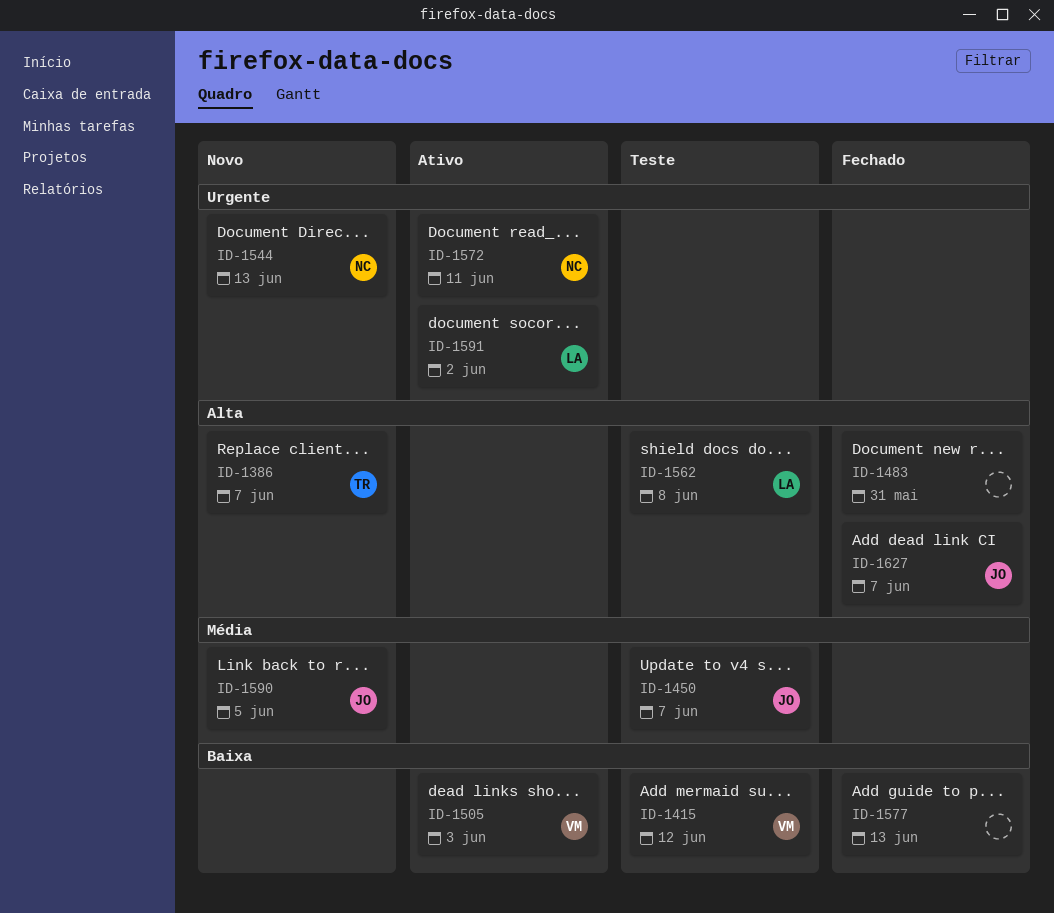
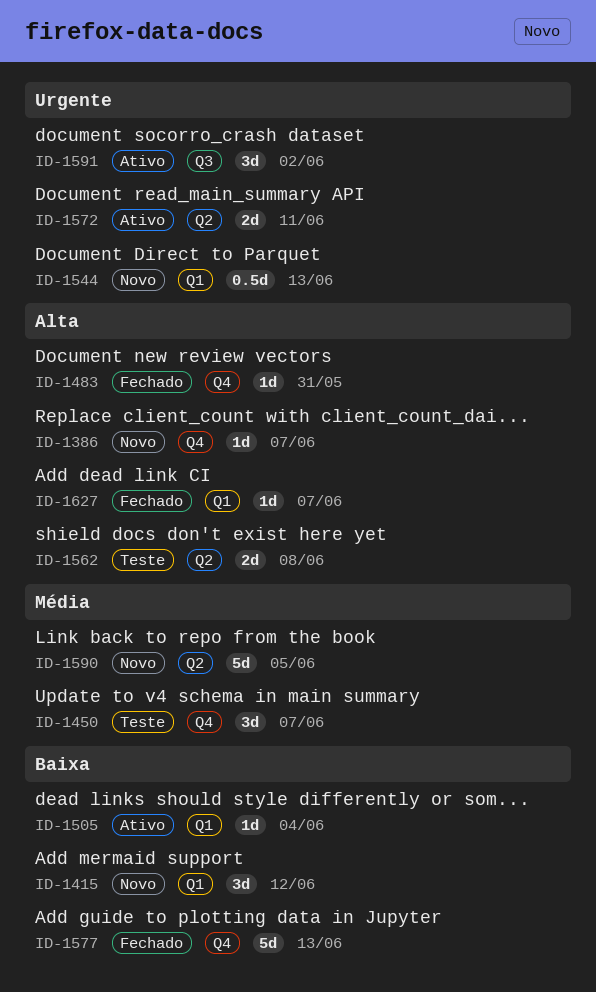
ID-1415, status: Teste -> Novo
ID-1505, due: Jun 3 -> Jun 4

